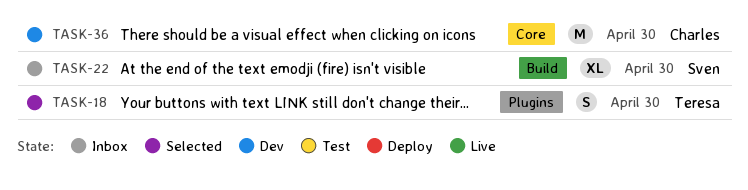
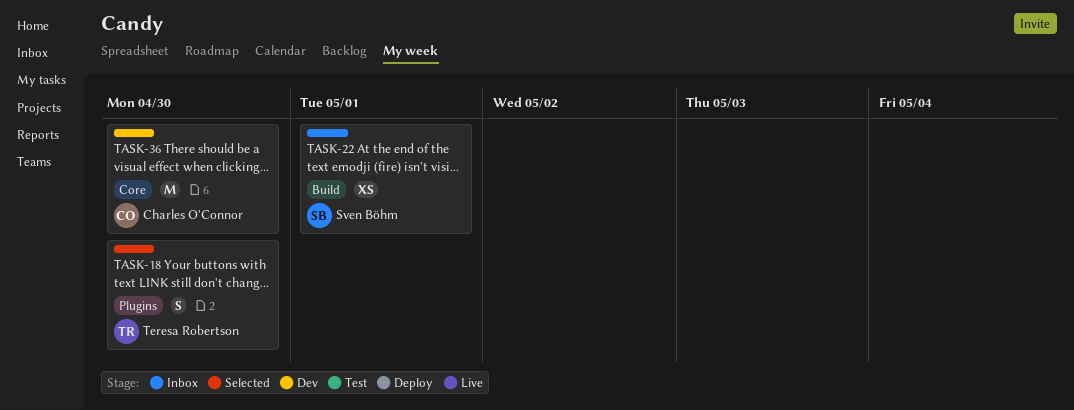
TASK-22, estimate: XL -> XS
TASK-22, due: Apr 30 -> May 1

